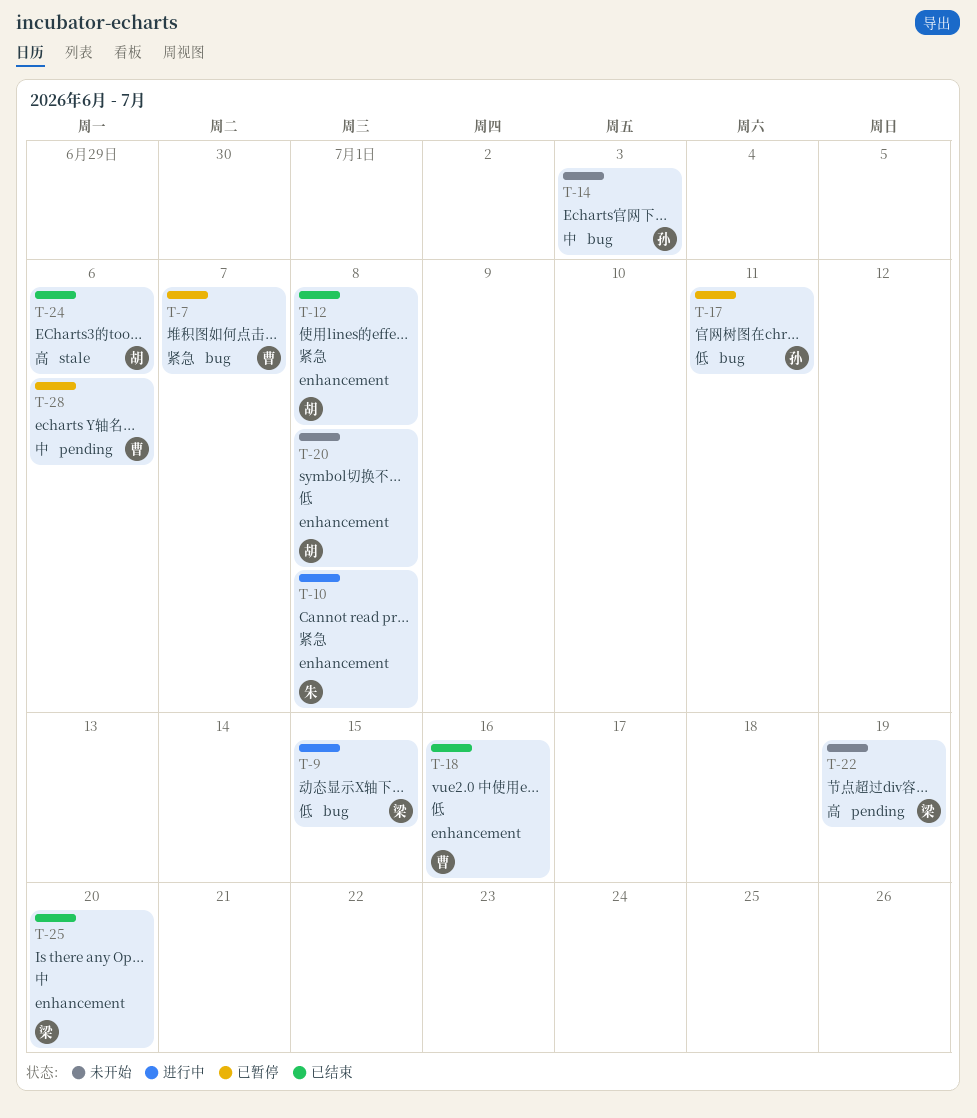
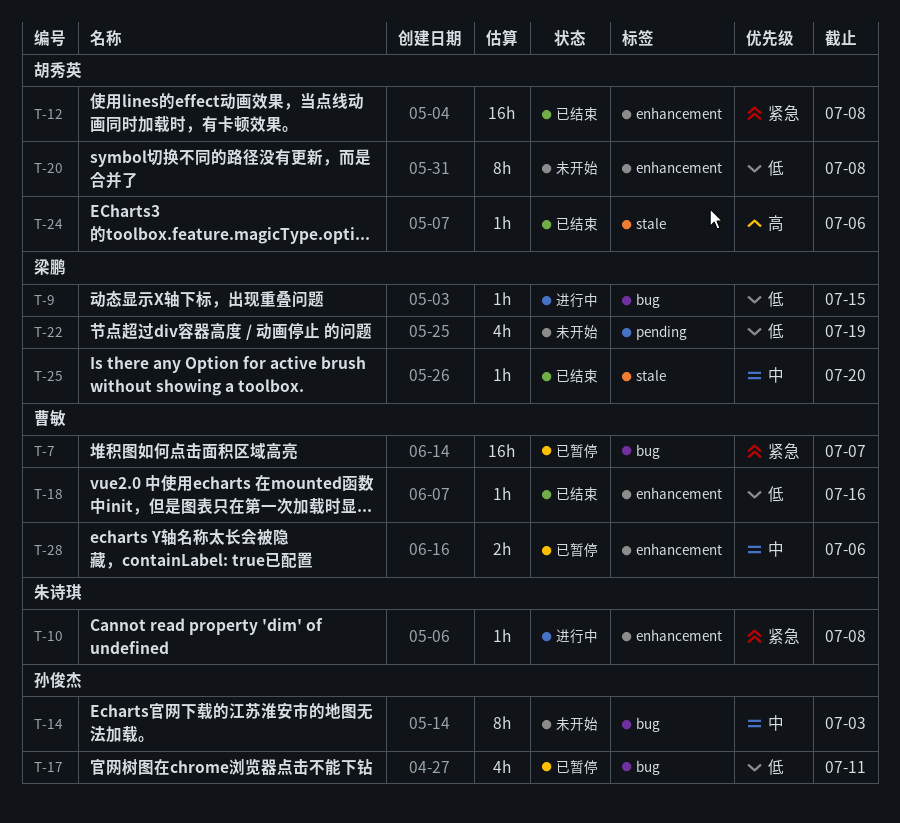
T-22, priority: 高 -> 低
T-25, label: enhancement -> stale
T-28, label: pending -> enhancement

